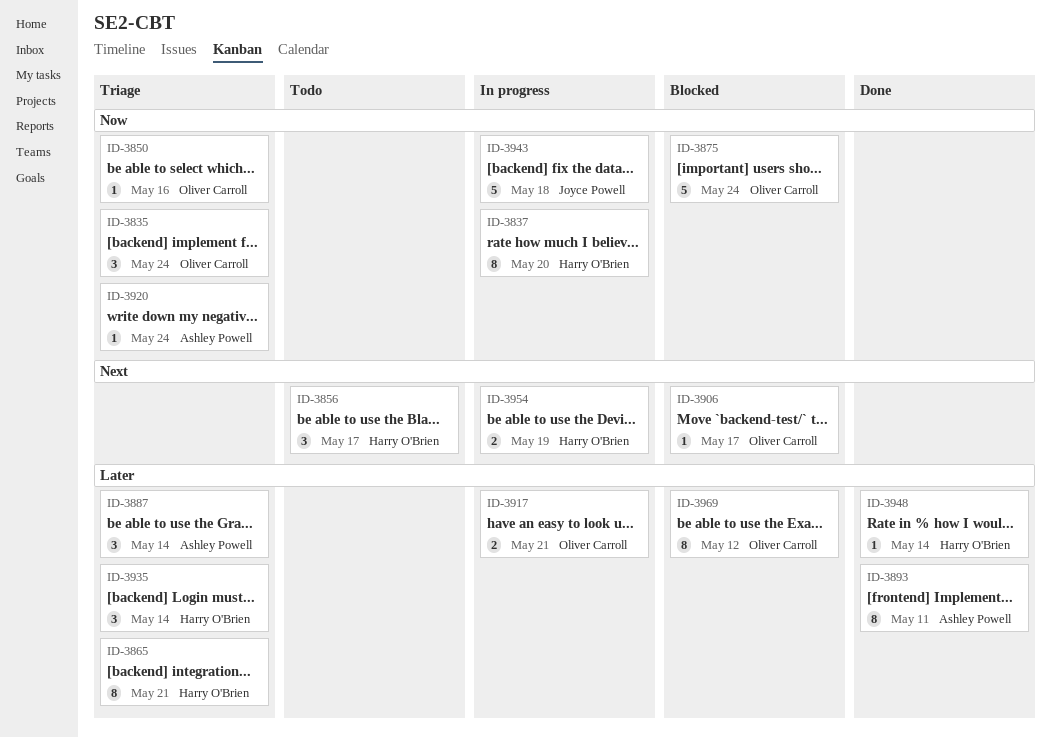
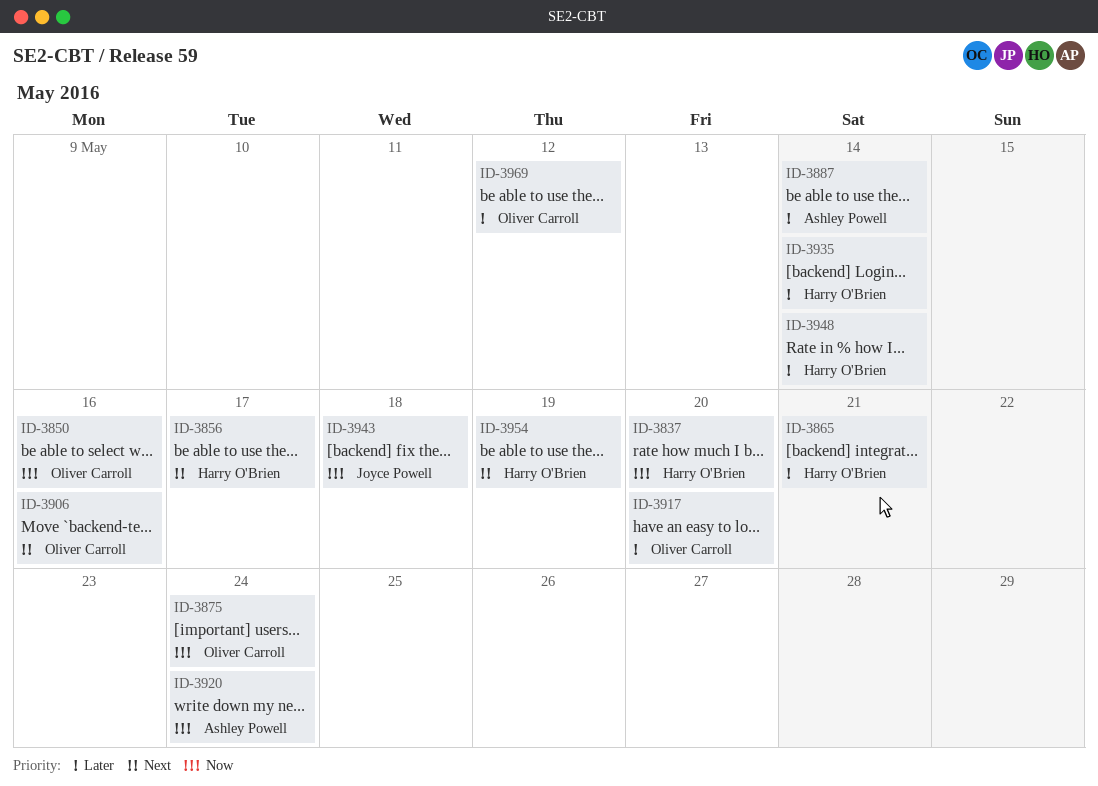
ID-3835: present -> none
ID-3893: present -> none
ID-3906, due: May 17 -> May 16
ID-3917, due: May 21 -> May 20

